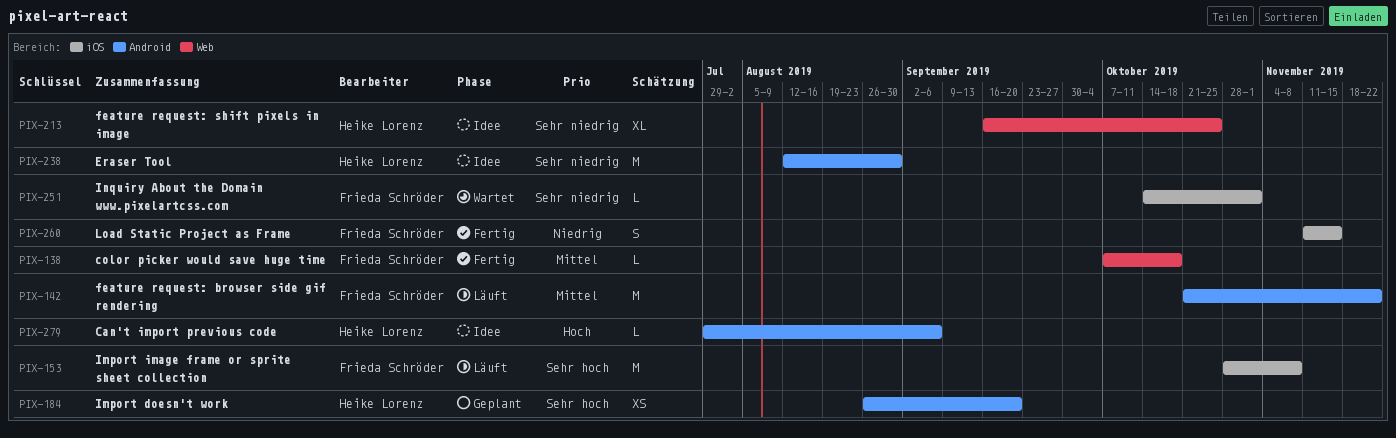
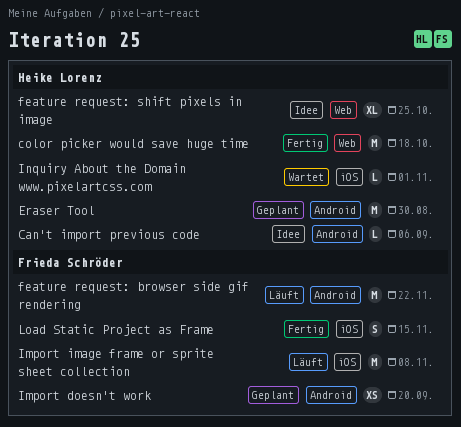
color picker would save huge time, owner: Frieda Schröder -> Heike Lorenz
color picker would save huge time, estimate: L -> M
Eraser Tool, status: Idee -> Geplant
Import doesn't work, owner: Heike Lorenz -> Frieda Schröder
Inquiry About the Domain www.pixelartcss.com, owner: Frieda Schröder -> Heike Lorenz

